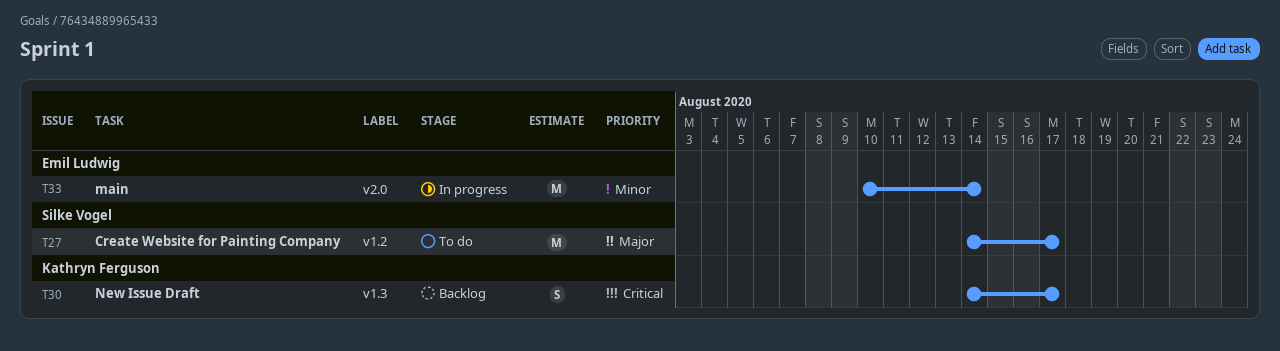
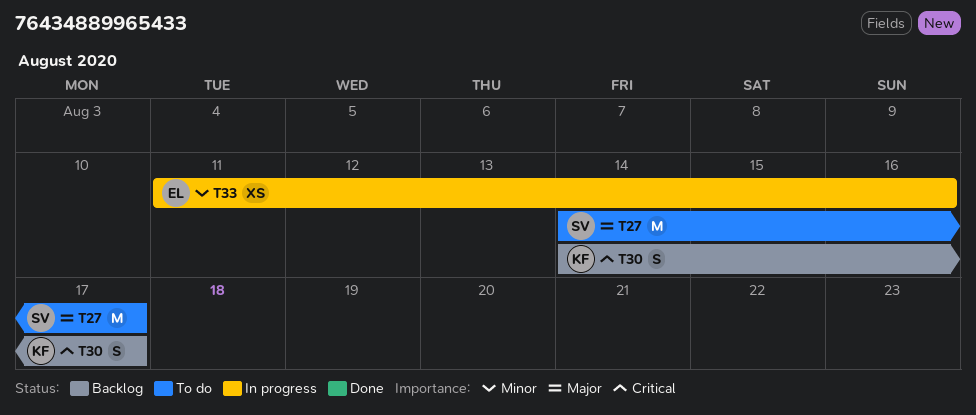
T33, estimate: M -> XS
T33, start: Aug 10 -> Aug 11
T33, due: Aug 14 -> Aug 16

